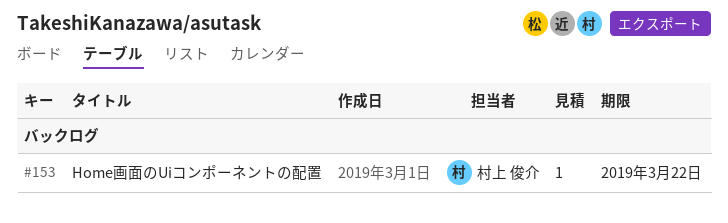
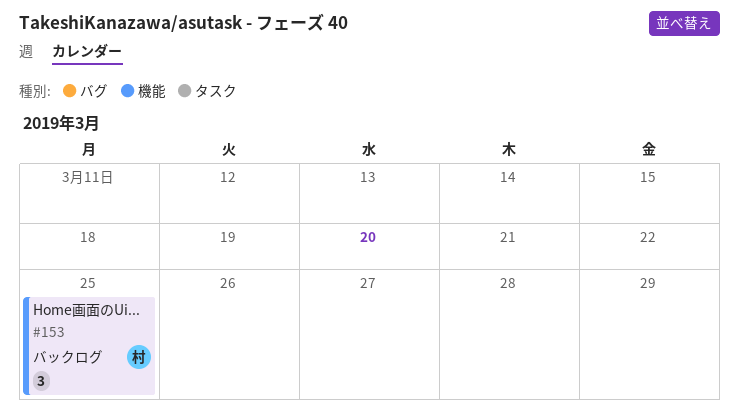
#153, estimate: 1 -> 3
#153, due: Mar 22 -> Mar 25

